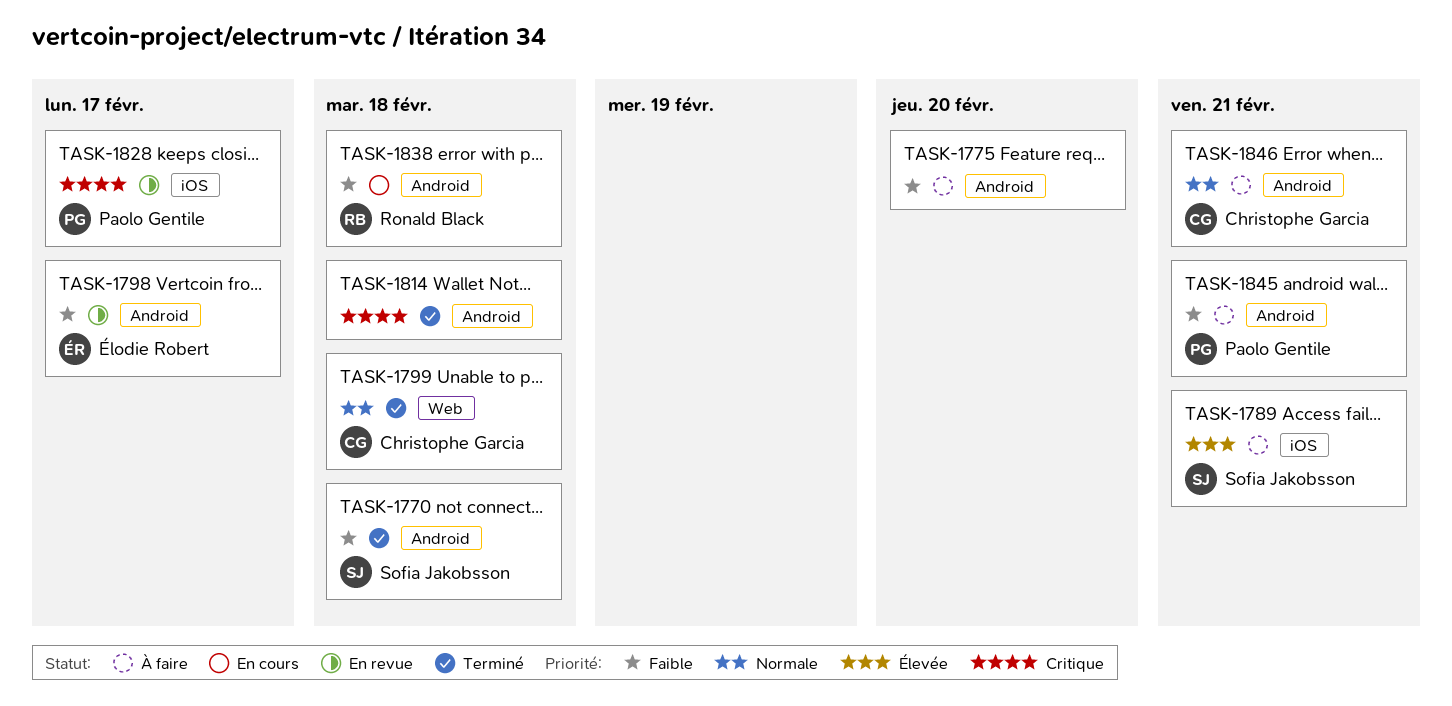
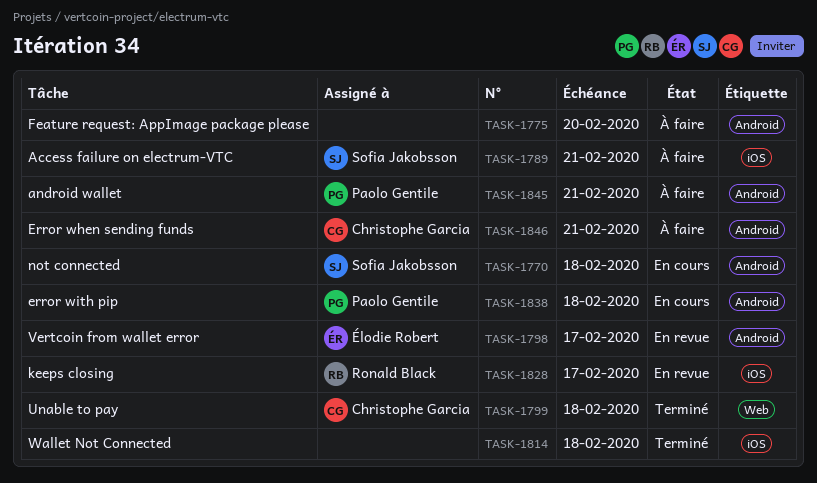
TASK-1770, status: Terminé -> En cours
TASK-1814, label: Android -> iOS
TASK-1828, owner: Paolo Gentile -> Ronald Black
TASK-1838, owner: Ronald Black -> Paolo Gentile

